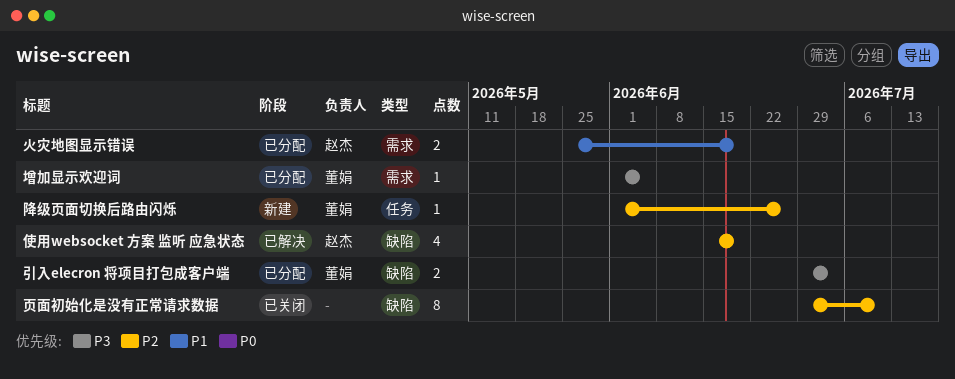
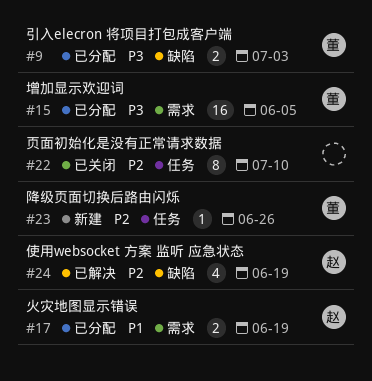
增加显示欢迎词, estimate: 1 -> 16
页面初始化是没有正常请求数据, label: 缺陷 -> 任务

